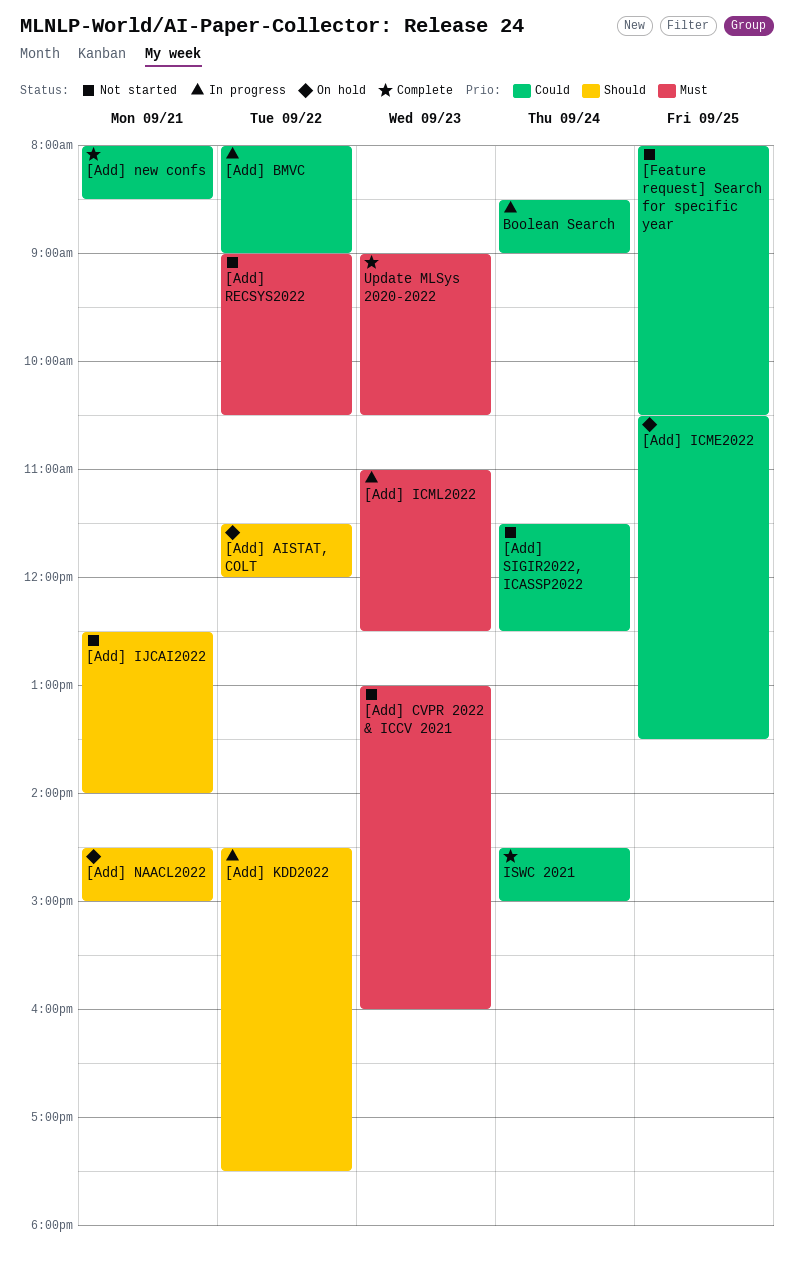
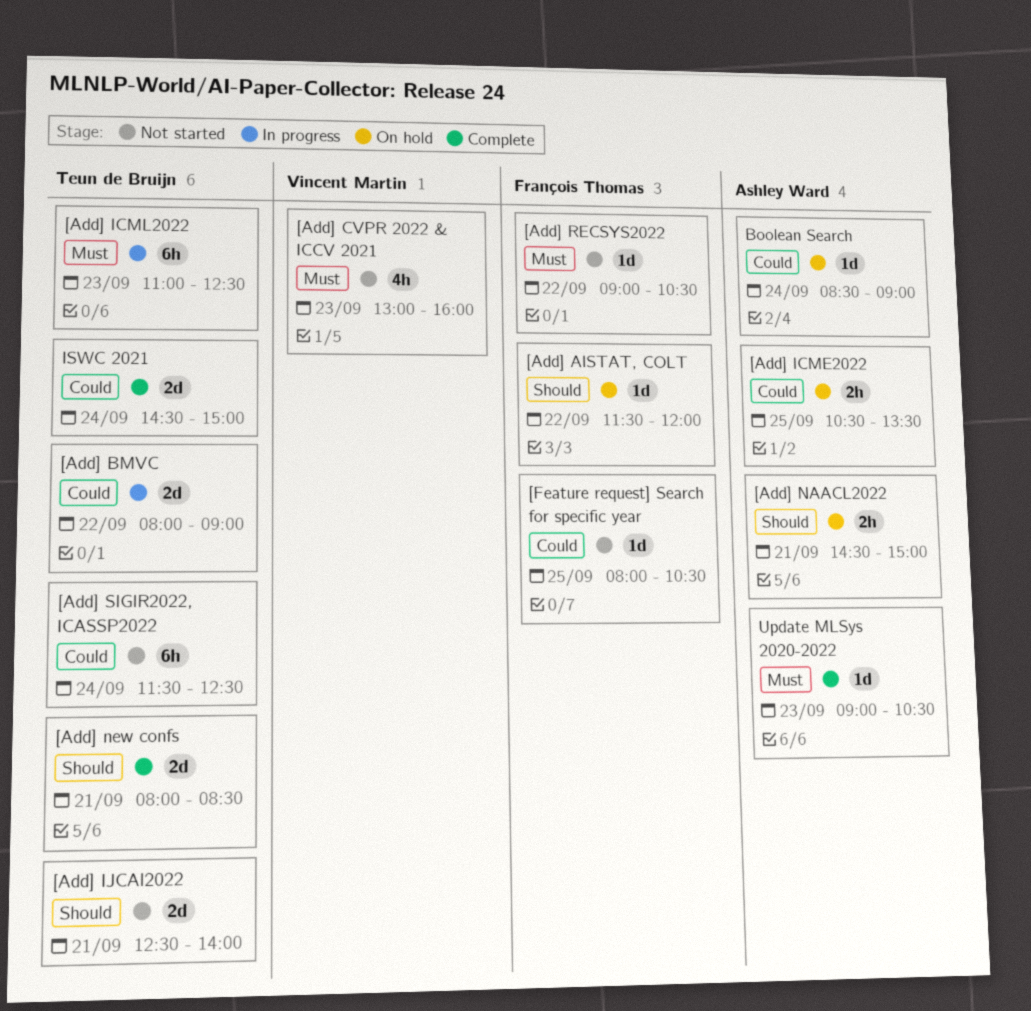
[Add] KDD2022: present -> none
[Add] new confs, priority: Could -> Should
Boolean Search, status: In progress -> On hold

